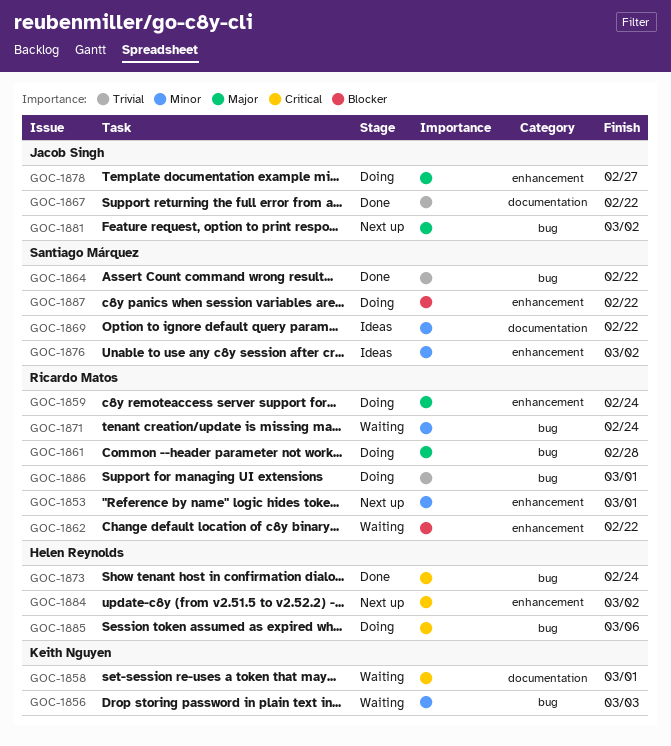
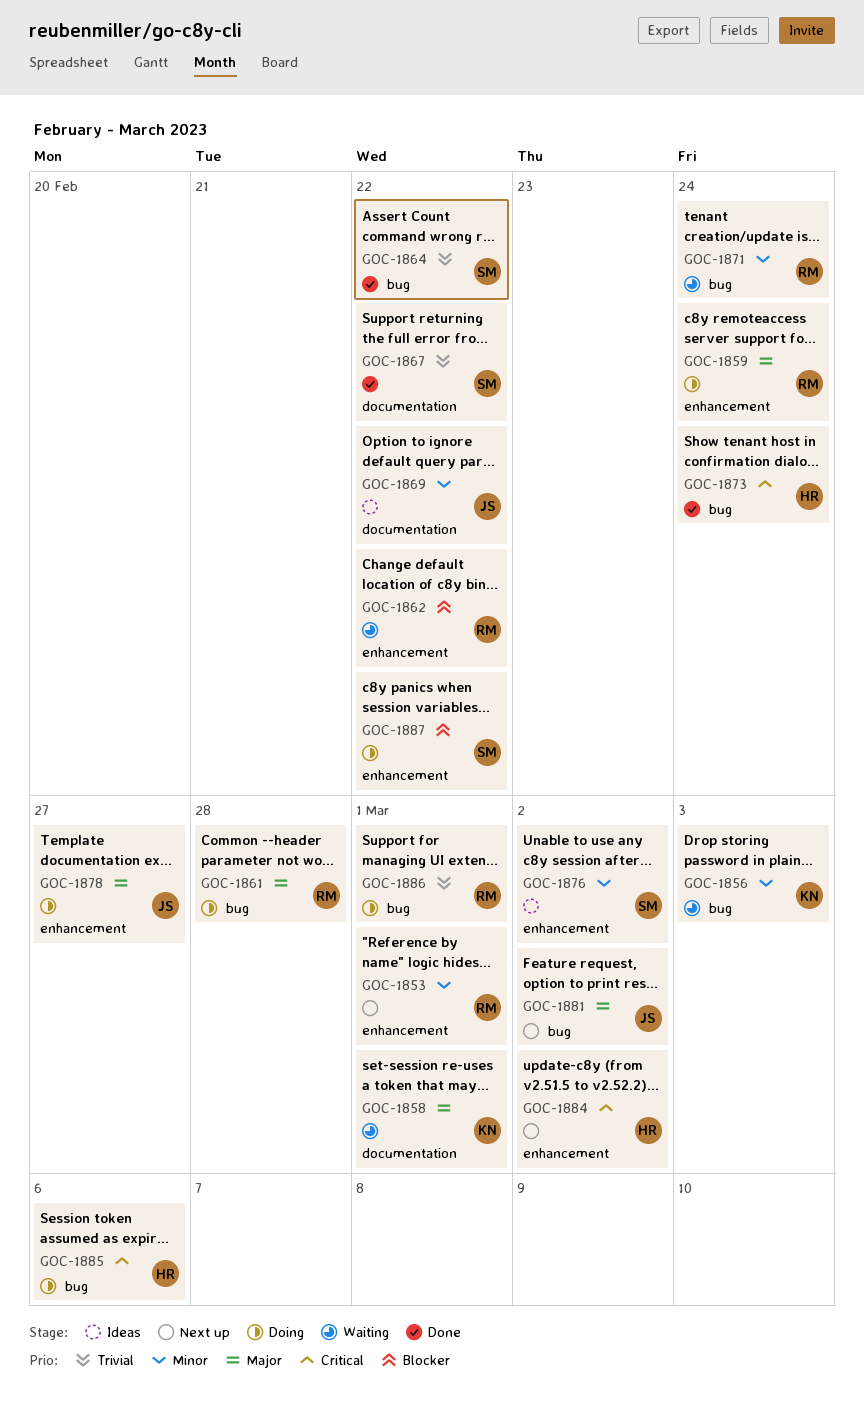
GOC-1858, priority: Critical -> Major
GOC-1867, owner: Jacob Singh -> Santiago Márquez
GOC-1869, owner: Santiago Márquez -> Jacob Singh

